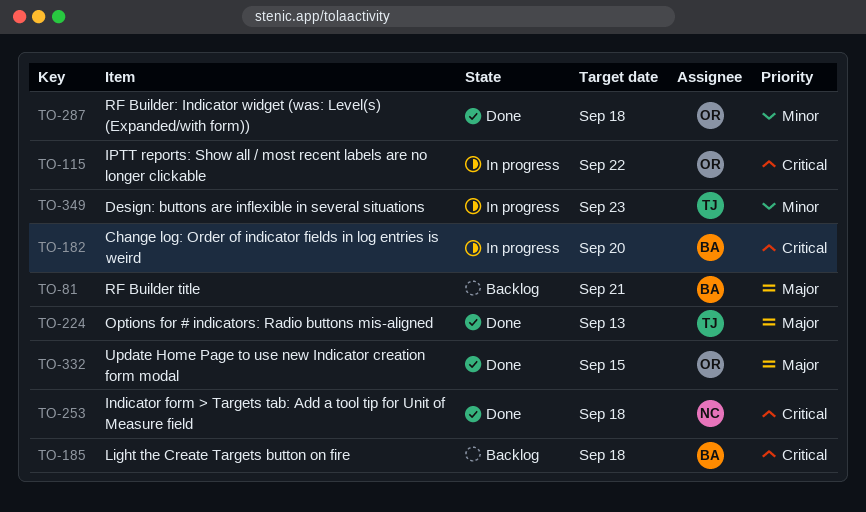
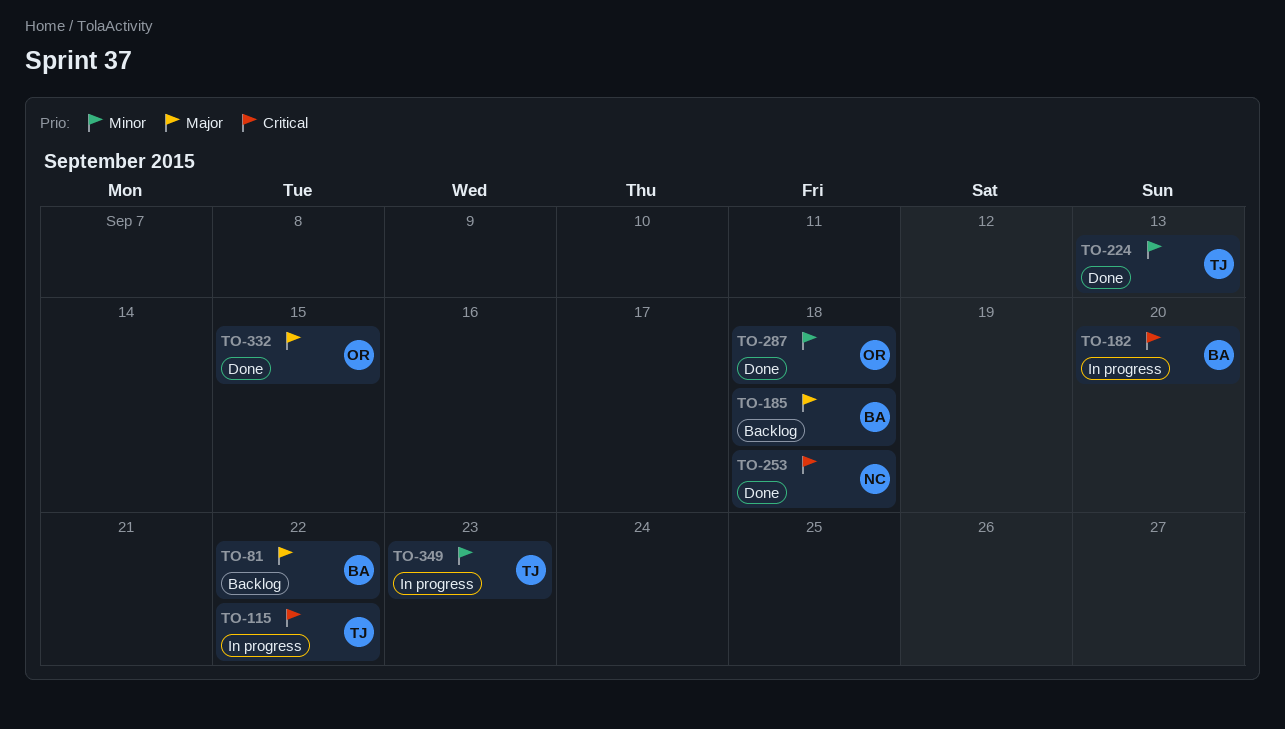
TO-81, due: Sep 21 -> Sep 22
TO-115, owner: OR -> TJ
TO-185, priority: Critical -> Major
TO-224, priority: Major -> Minor

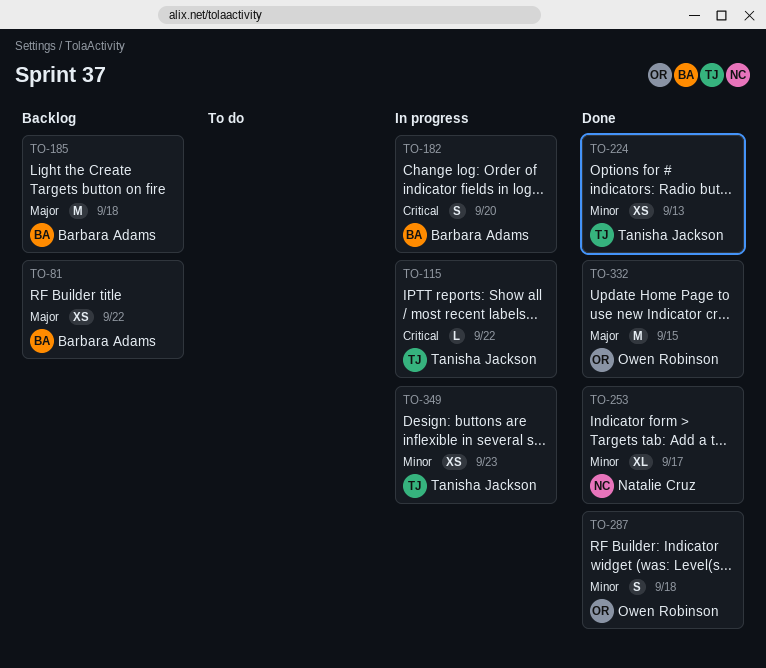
TO-253, priority: Critical -> Minor
TO-253, due: Sep 18 -> Sep 17

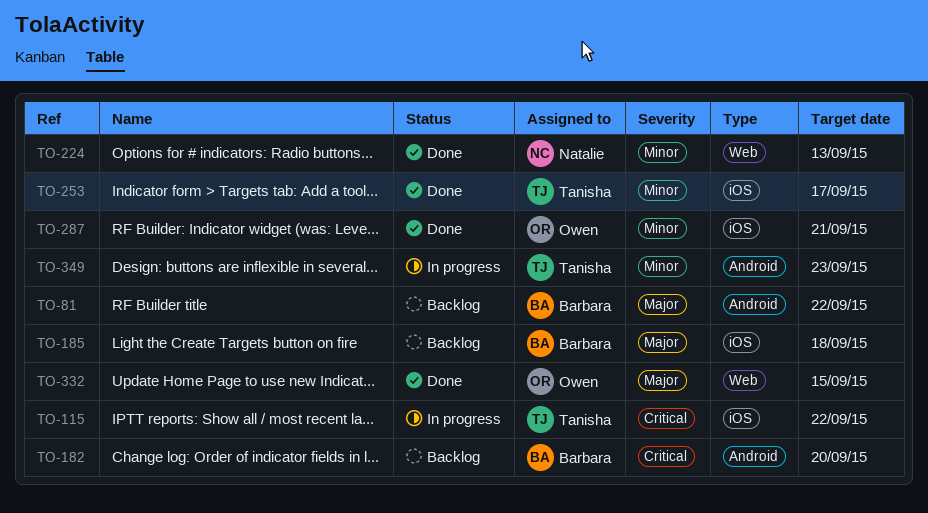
TO-182, status: In progress -> Backlog
TO-224, owner: Tanisha Jackson -> Natalie Cruz
TO-253, owner: Natalie Cruz -> Tanisha Jackson
TO-287, due: Sep 18 -> Sep 21

